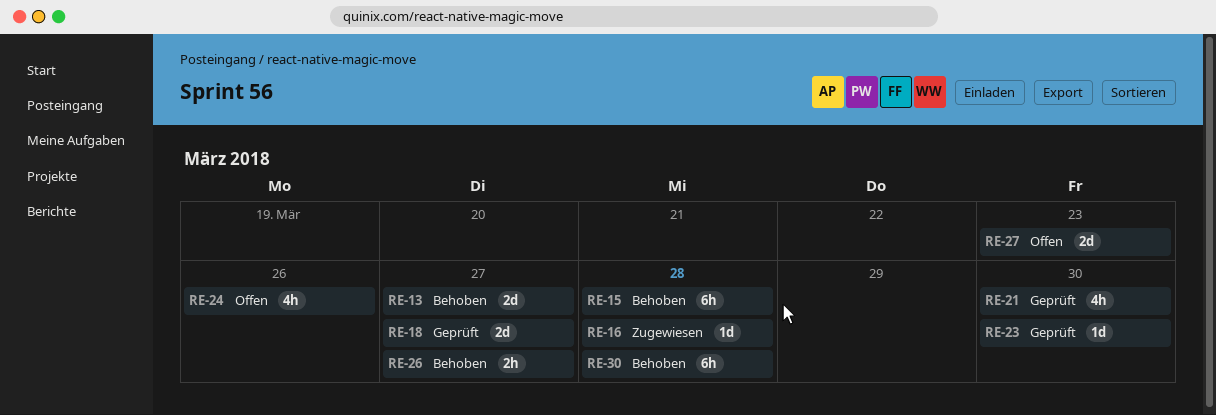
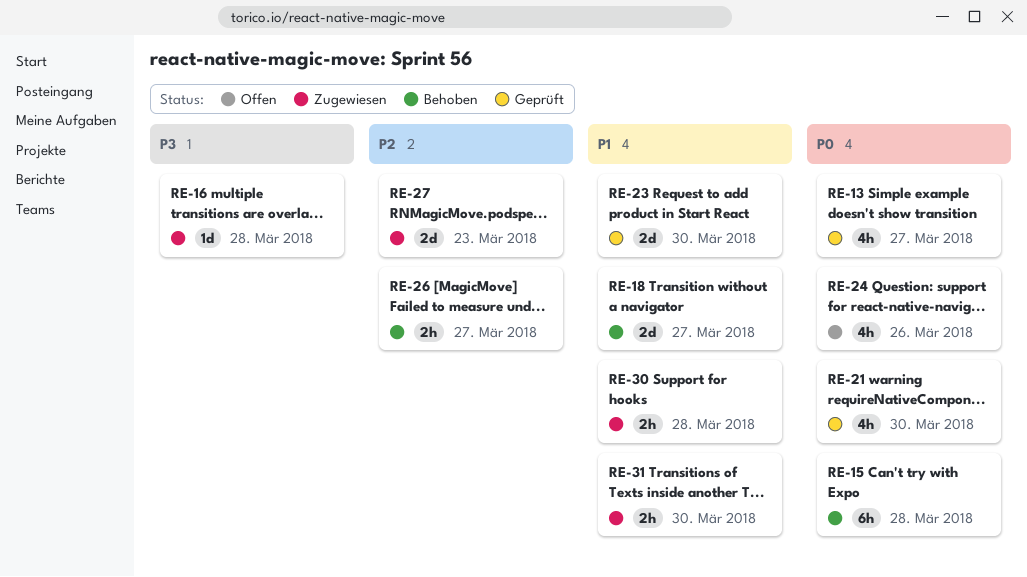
RE-13, status: Behoben -> Geprüft
RE-13, estimate: 2d -> 4h
RE-18, status: Geprüft -> Behoben
RE-23, estimate: 1d -> 2d
RE-27, status: Offen -> Zugewiesen
RE-30, status: Behoben -> Zugewiesen
RE-30, estimate: 6h -> 2h
RE-31: none -> present

